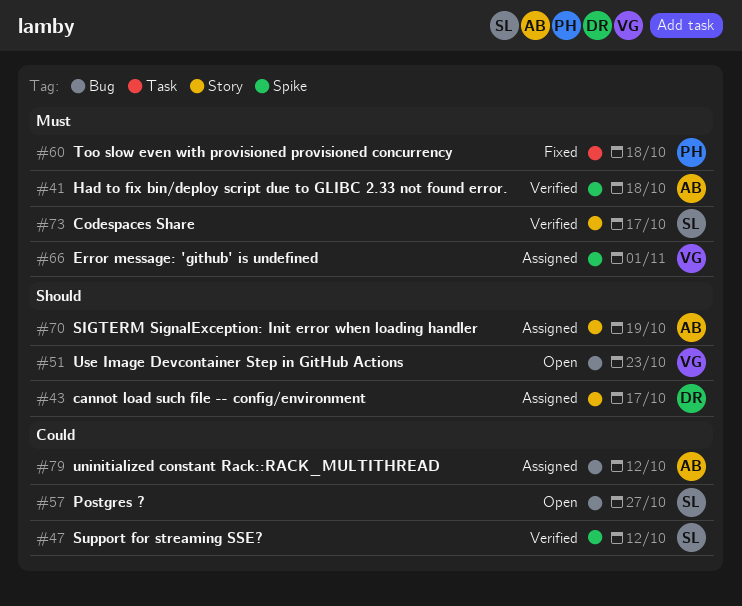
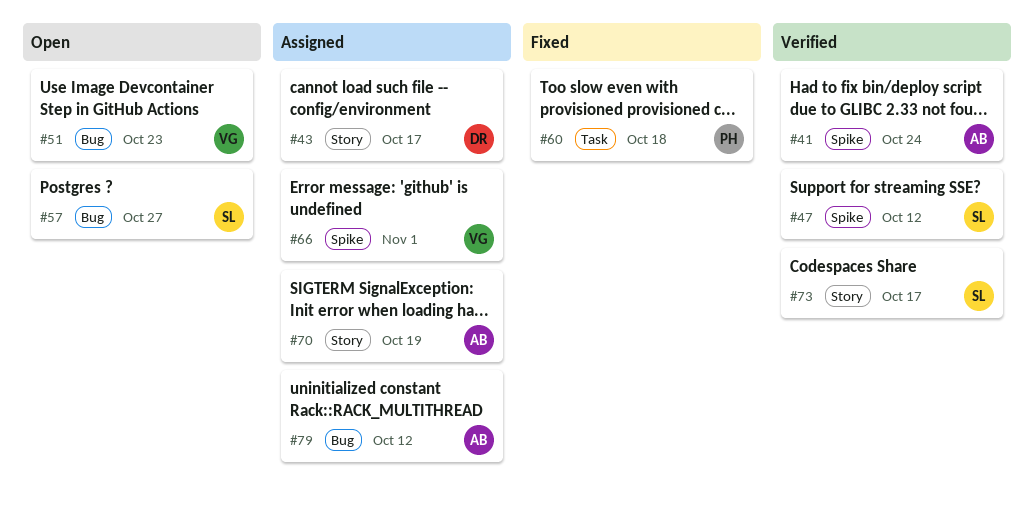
#41, due: Oct 18 -> Oct 24

